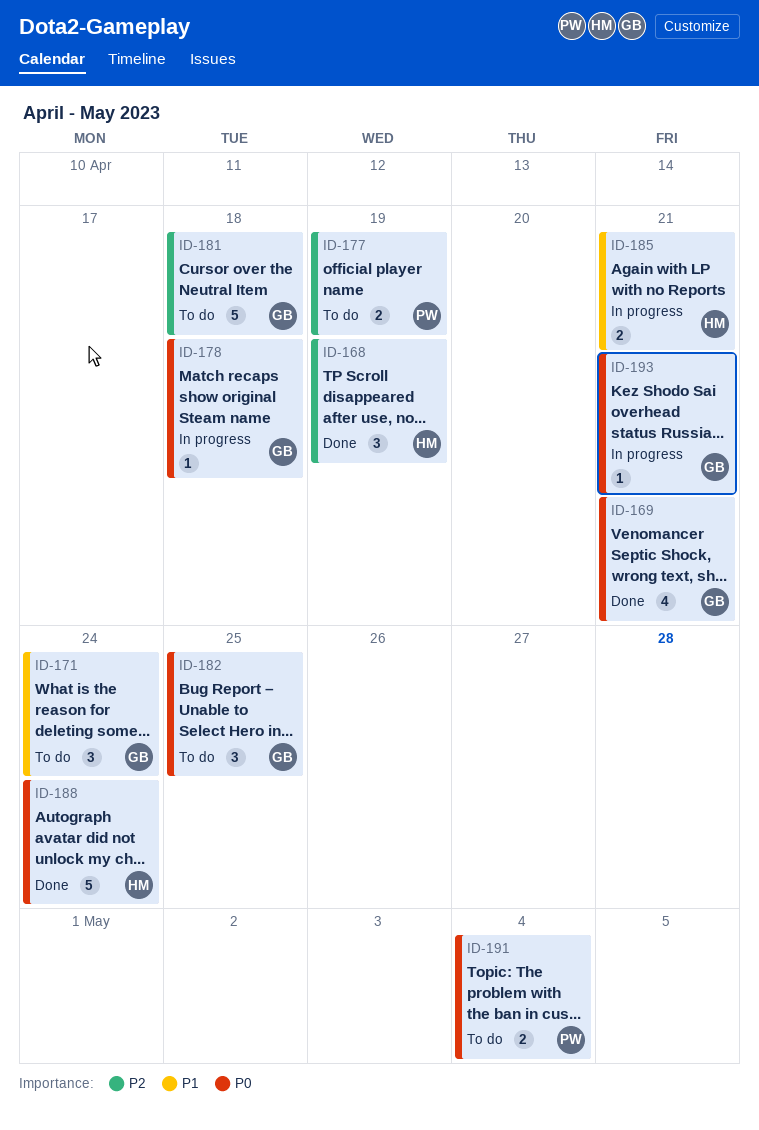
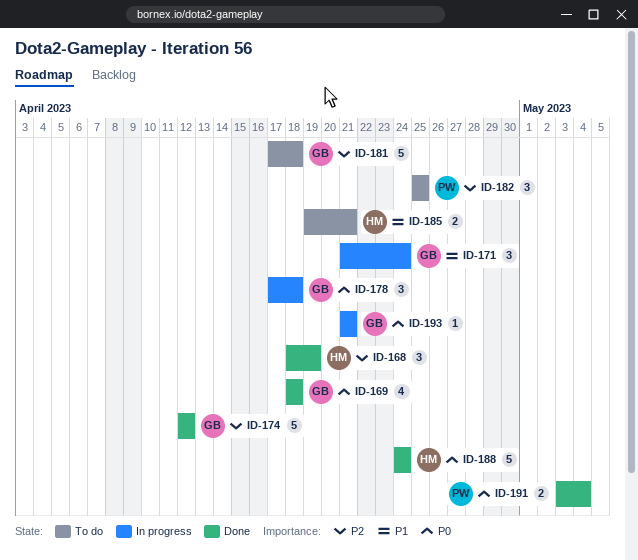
ID-169, due: Apr 21 -> Apr 18
ID-171, status: To do -> In progress
ID-174: none -> present
ID-177: present -> none
ID-178, estimate: 1 -> 3
ID-182, owner: GB -> PW
ID-182, priority: P0 -> P2
ID-185, status: In progress -> To do
ID-191, status: To do -> Done

